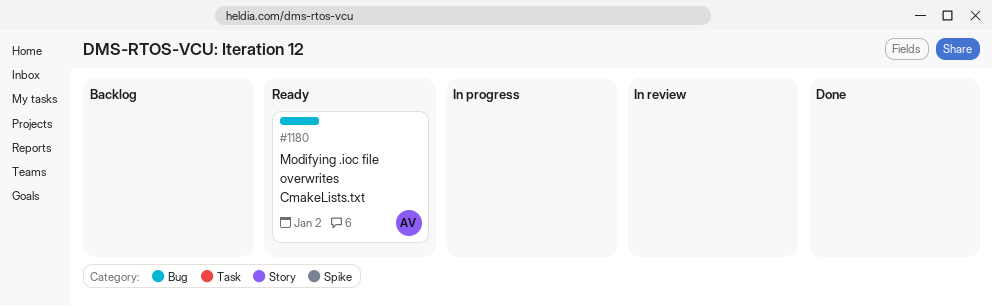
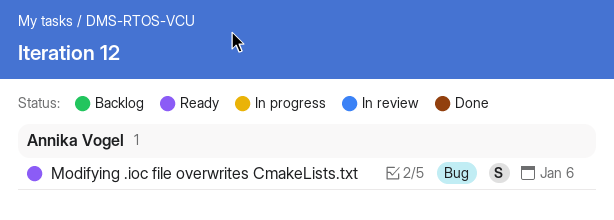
Modifying .ioc file overwrites CmakeLists.txt, due: Jan 2 -> Jan 6

